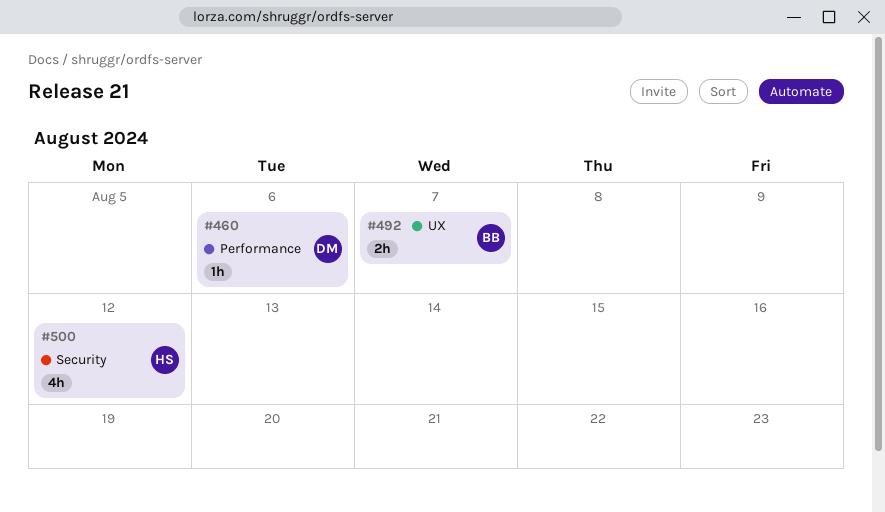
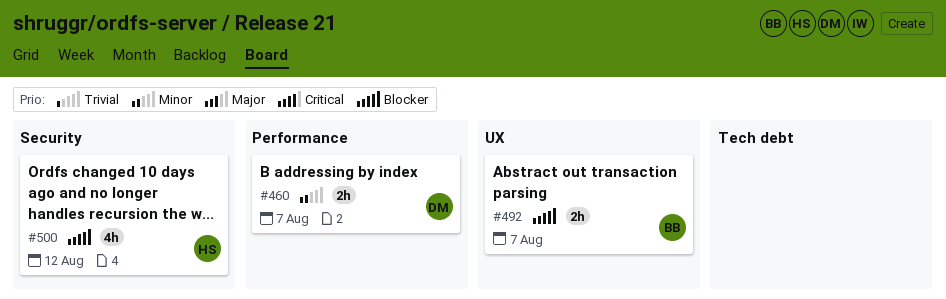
#460, estimate: 1h -> 2h
#460, due: Aug 6 -> Aug 7

